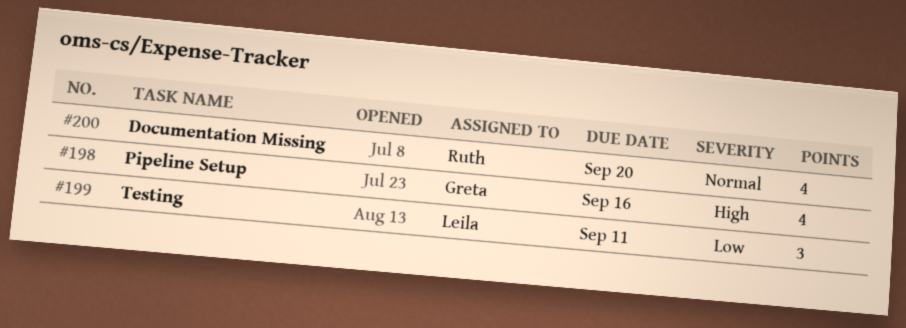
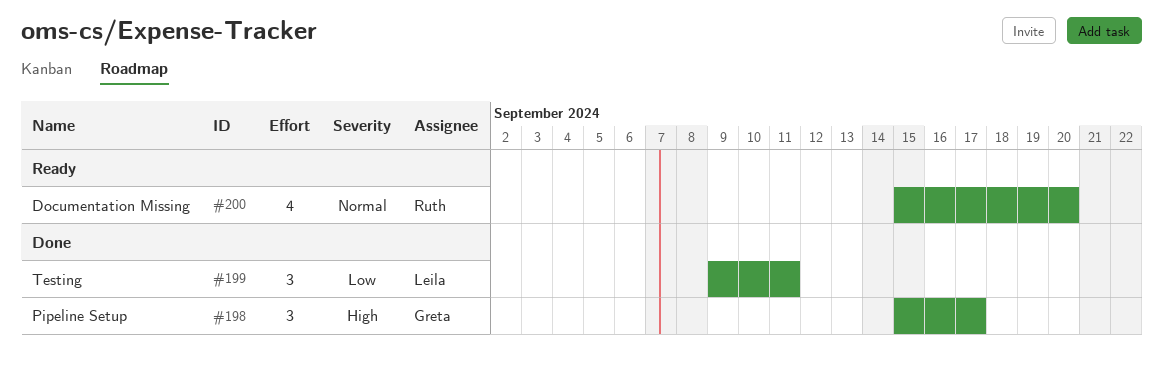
#198, estimate: 4 -> 3
#198, due: Sep 16 -> Sep 17

